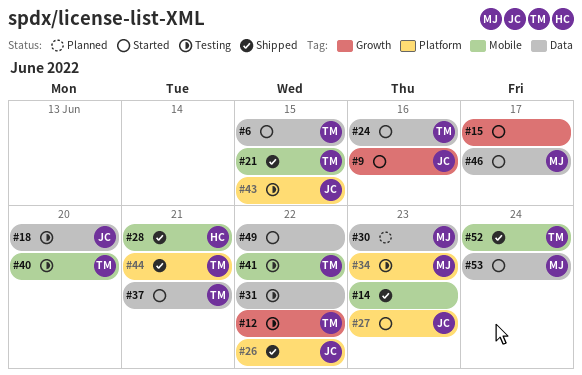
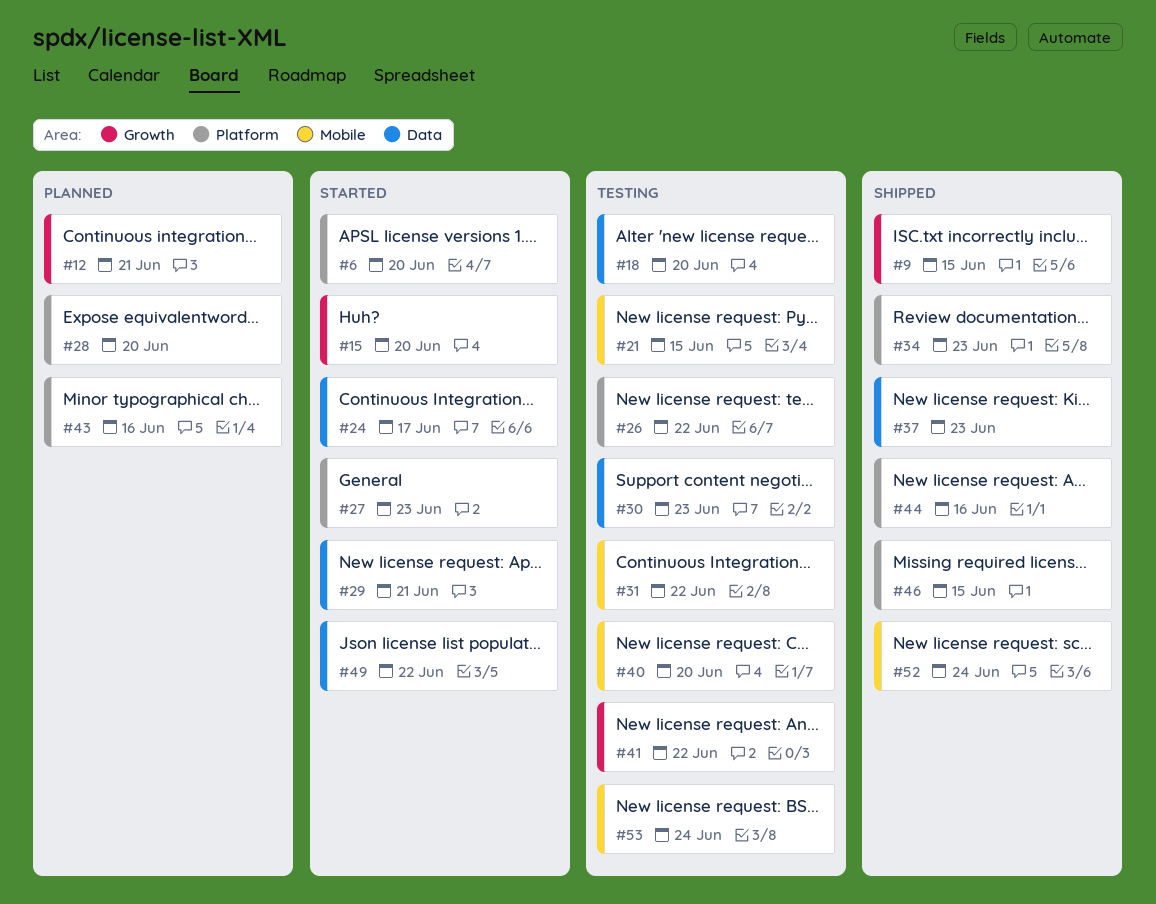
#6, label: Data -> Platform
#6, due: Jun 15 -> Jun 20
#9, status: Started -> Shipped
#9, due: Jun 16 -> Jun 15
#12, status: Testing -> Planned
#12, due: Jun 22 -> Jun 21
#14: present -> none
#15, due: Jun 17 -> Jun 20
#21, status: Shipped -> Testing
#24, due: Jun 16 -> Jun 17
#26, status: Shipped -> Testing
#28, status: Shipped -> Planned
#28, label: Mobile -> Platform
#28, due: Jun 21 -> Jun 20
#29: none -> present
#30, status: Planned -> Testing
#31, label: Data -> Mobile
#34, status: Testing -> Shipped
#37, status: Started -> Shipped
#37, due: Jun 21 -> Jun 23
#41, label: Mobile -> Growth
#43, status: Testing -> Planned
#43, due: Jun 15 -> Jun 16
#44, due: Jun 21 -> Jun 16
#46, status: Started -> Shipped
#46, label: Data -> Platform
#46, due: Jun 17 -> Jun 15
#53, status: Started -> Testing
#53, label: Data -> Mobile

